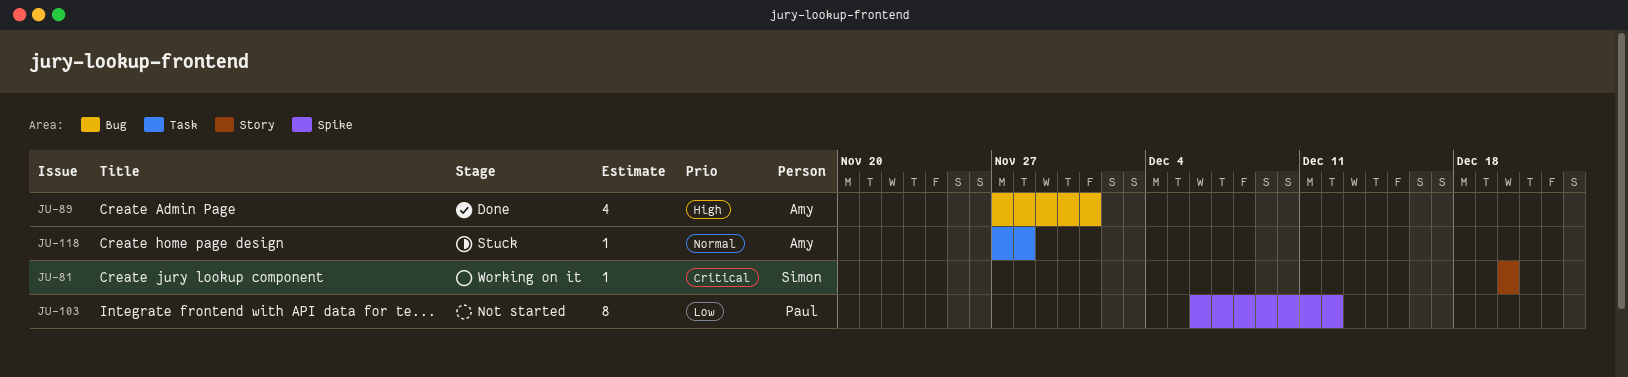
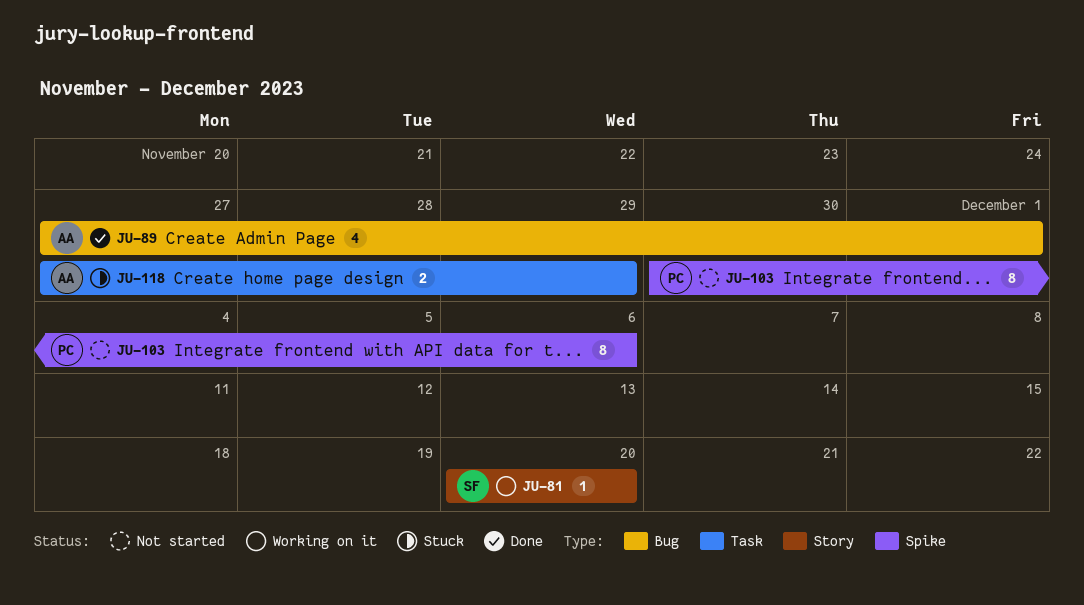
JU-103, start: Dec 6 -> Nov 30
JU-103, due: Dec 12 -> Dec 6
JU-118, estimate: 1 -> 2
JU-118, due: Nov 28 -> Nov 29

